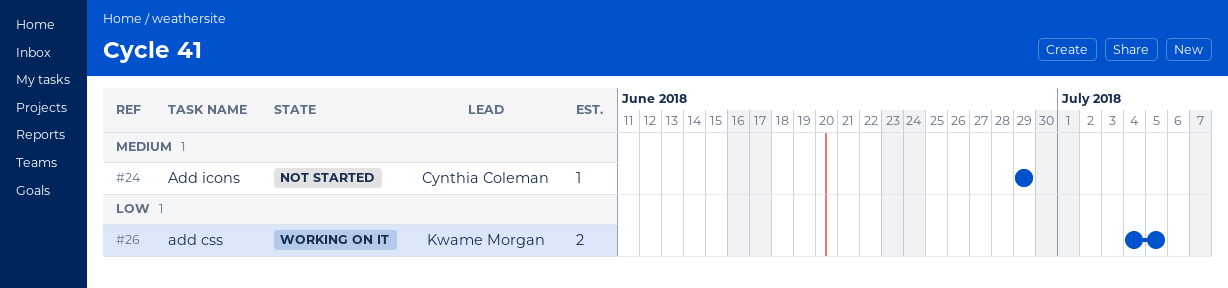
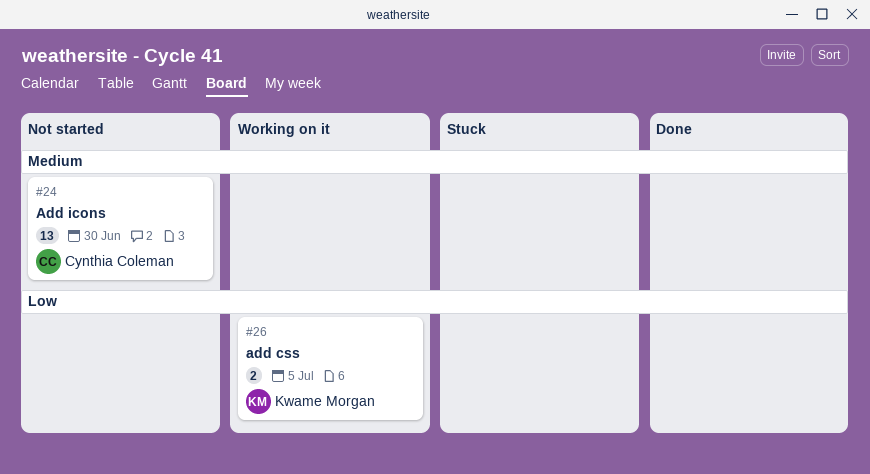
#24, estimate: 1 -> 13
#24, due: Jun 29 -> Jun 30

